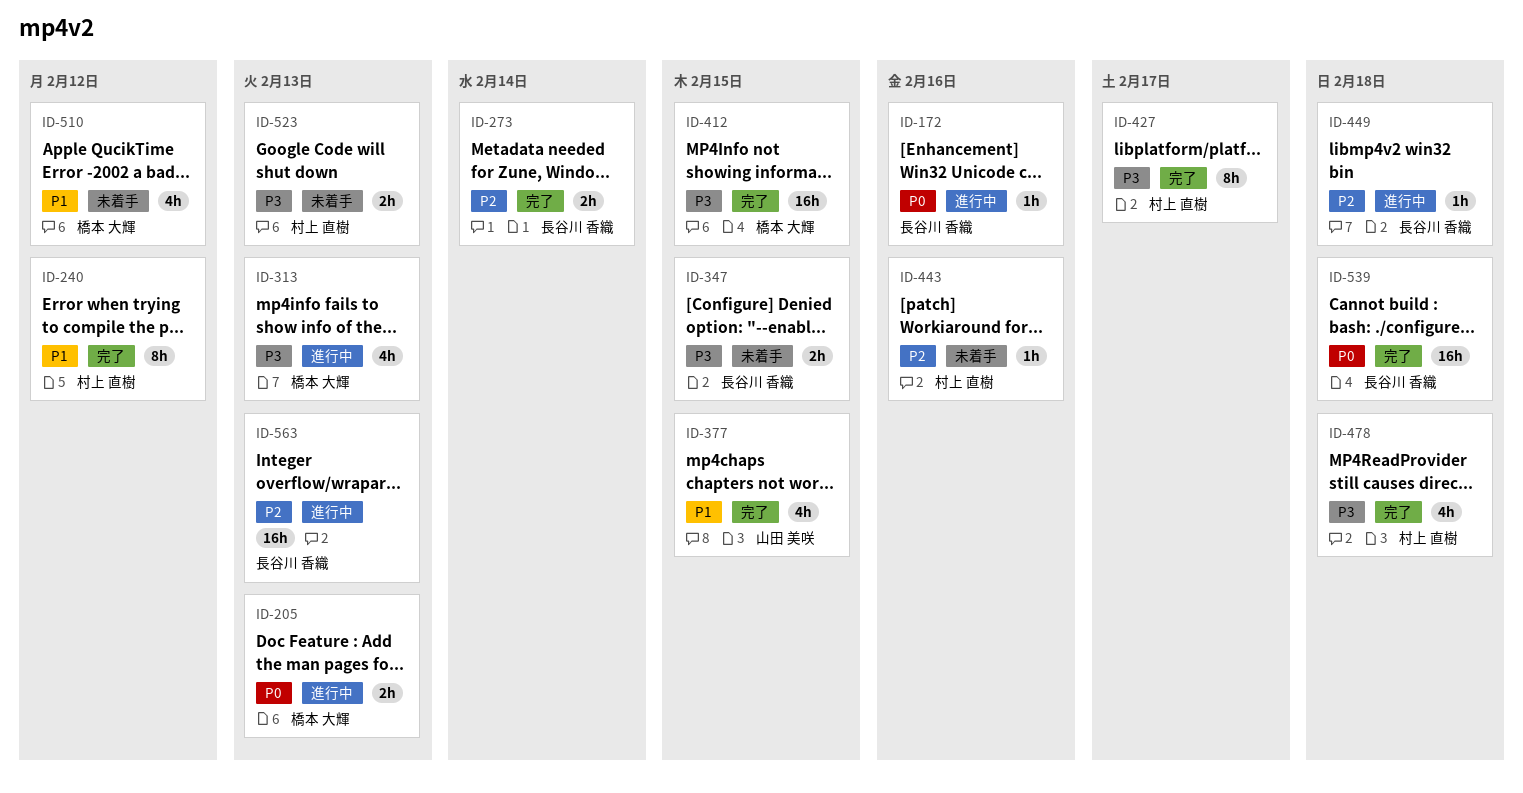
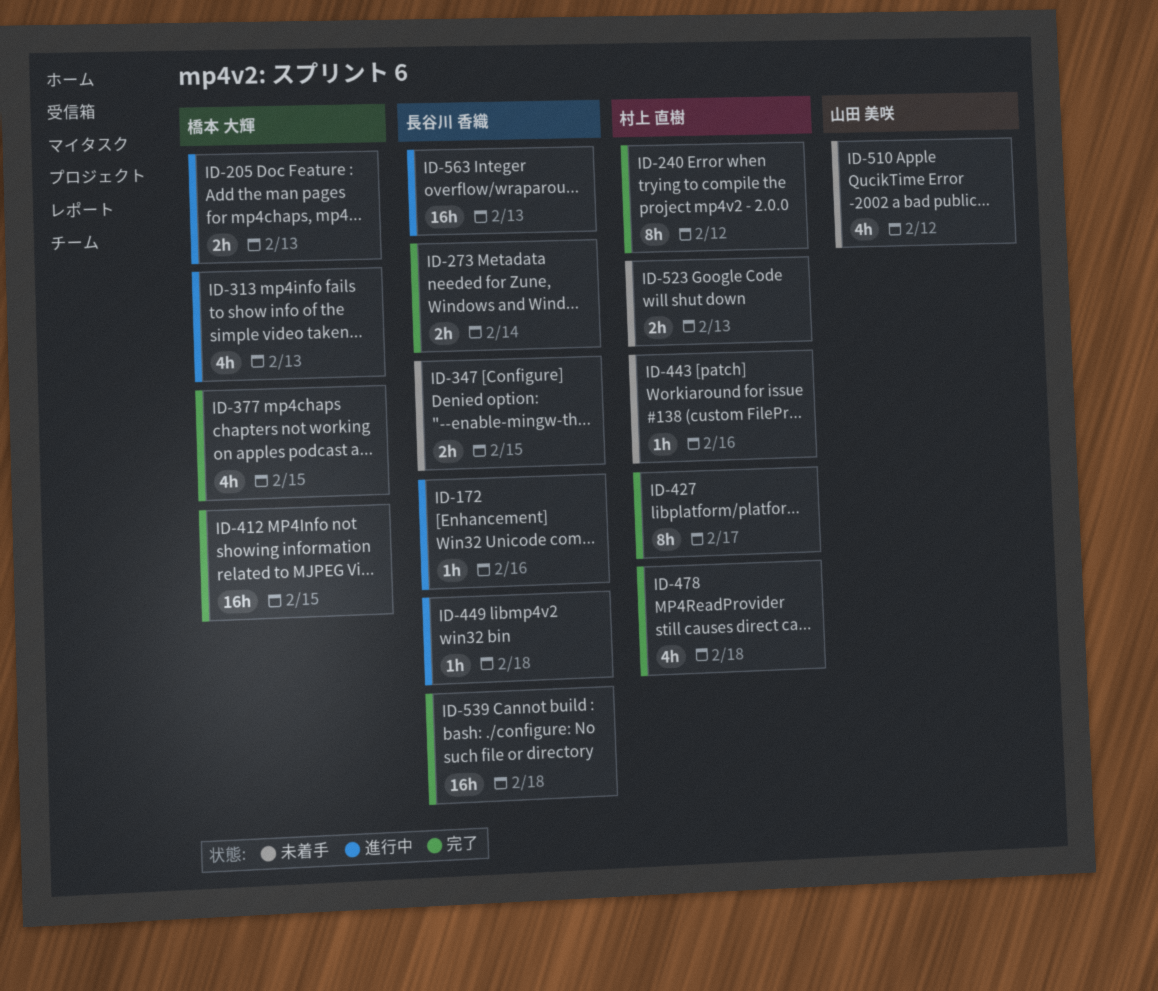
ID-377, owner: 山田 美咲 -> 橋本 大輝
ID-510, owner: 橋本 大輝 -> 山田 美咲

